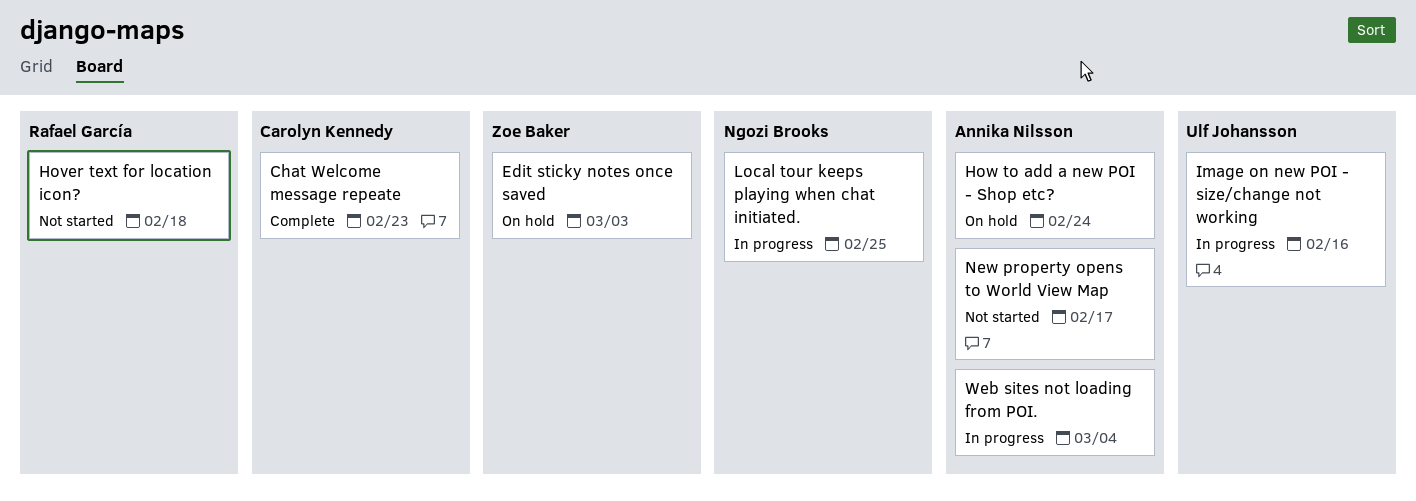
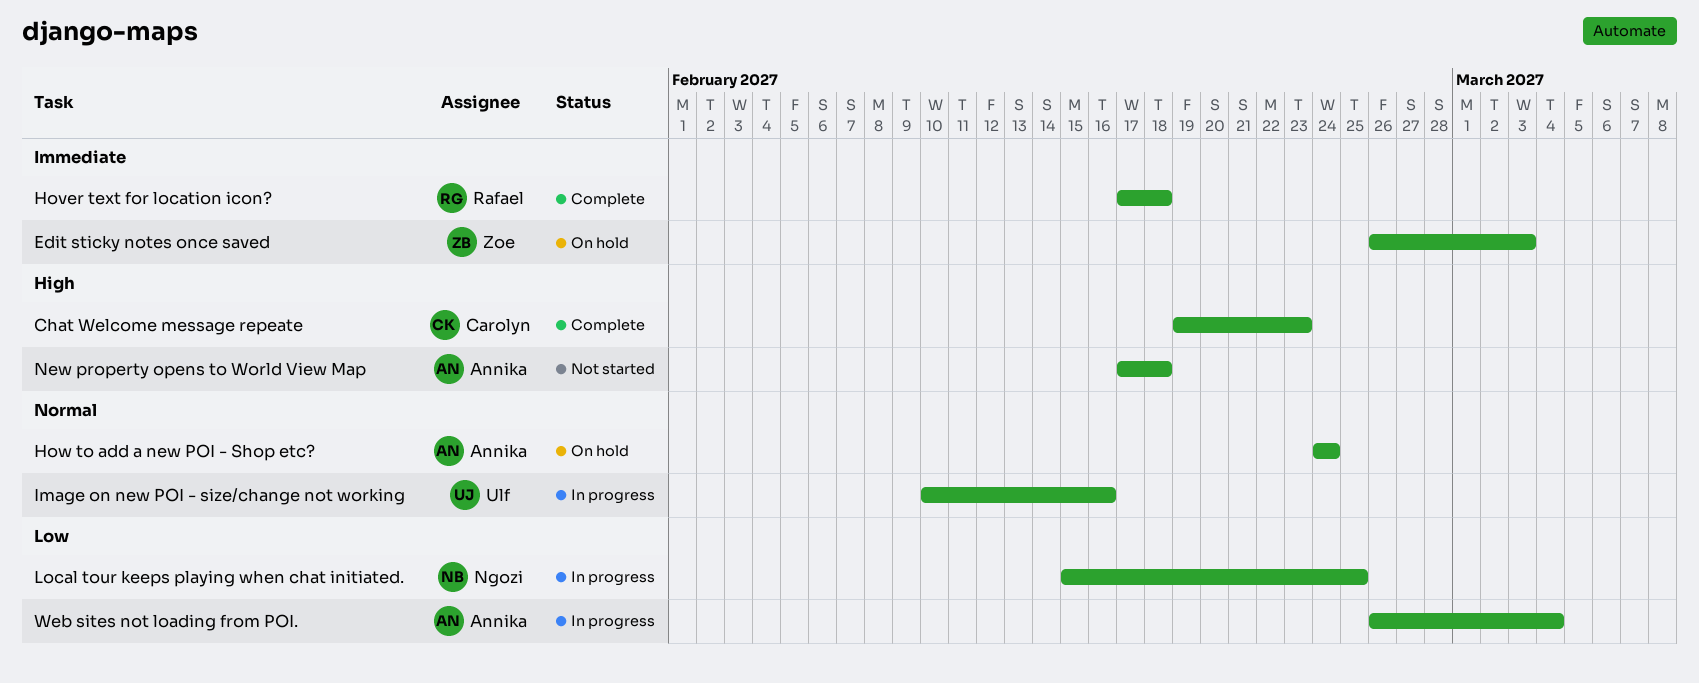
Hover text for location icon?, status: Not started -> Complete
New property opens to World View Map, due: Feb 17 -> Feb 18

